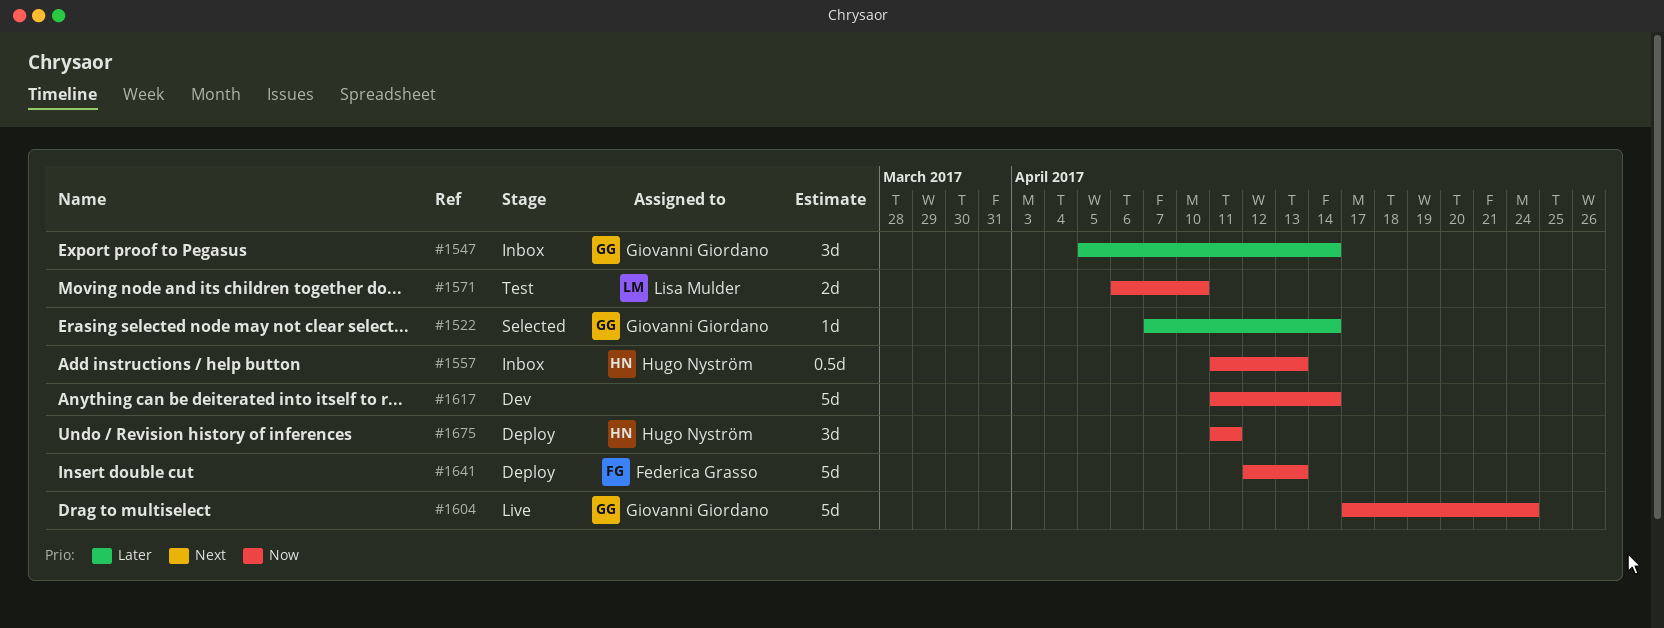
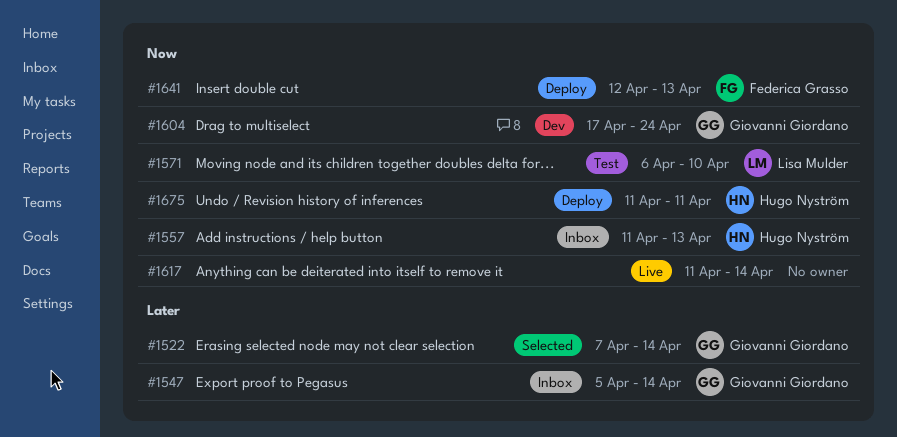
#1604, status: Live -> Dev
#1617, status: Dev -> Live

